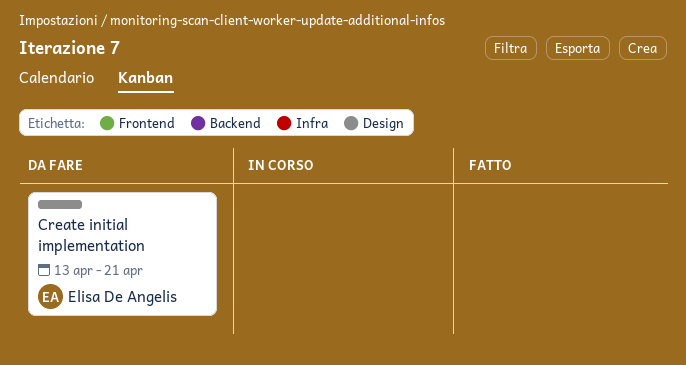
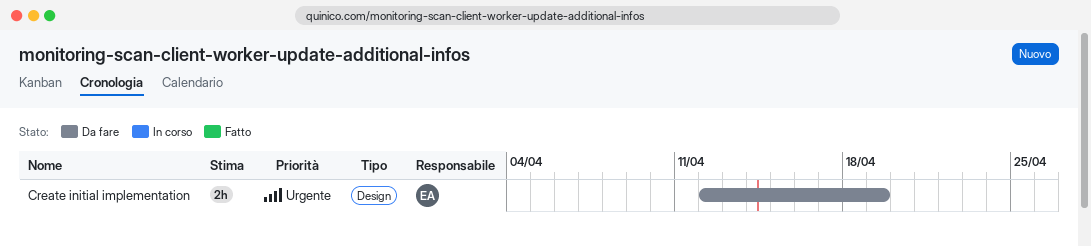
Create initial implementation, start: Apr 13 -> Apr 12
Create initial implementation, due: Apr 21 -> Apr 19

